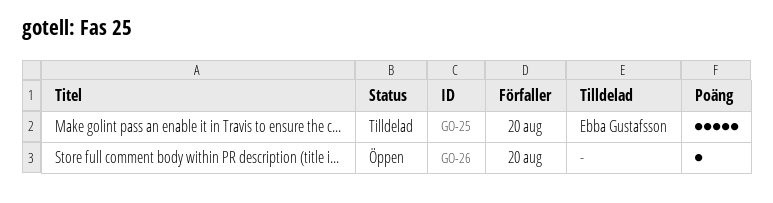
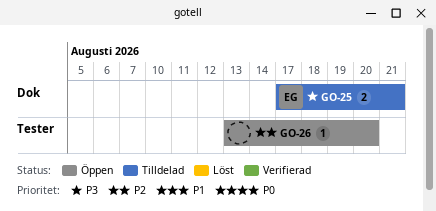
GO-25, estimate: 5 -> 2
GO-25, due: Aug 20 -> Aug 21

